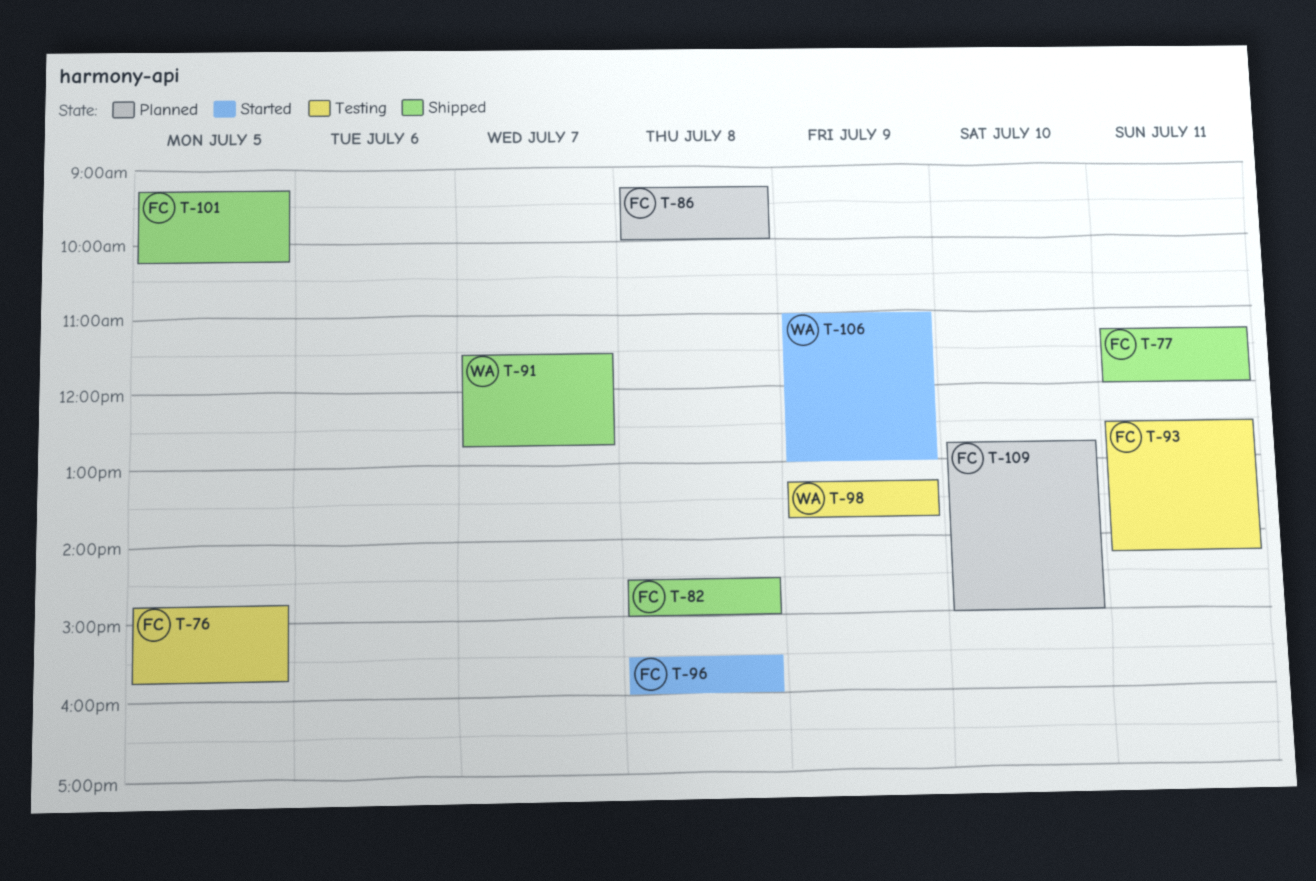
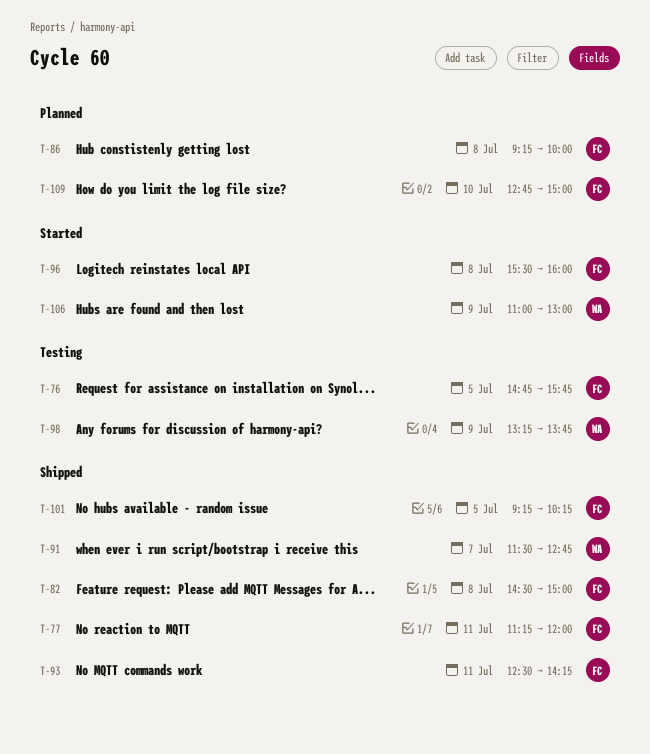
T-93, status: Testing -> Shipped

